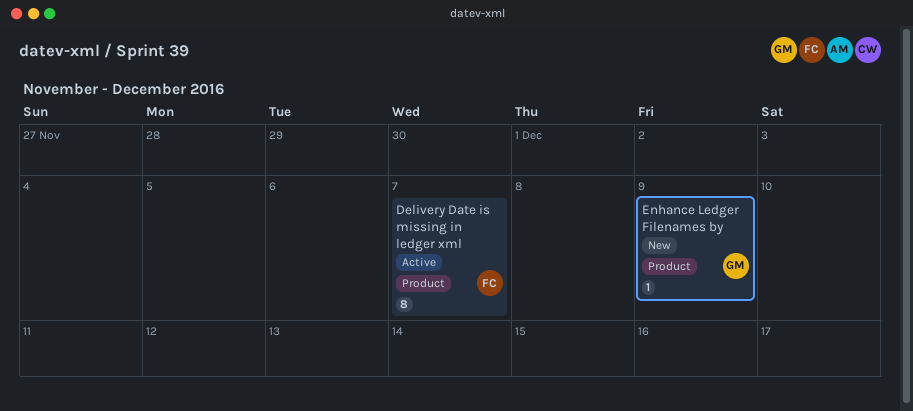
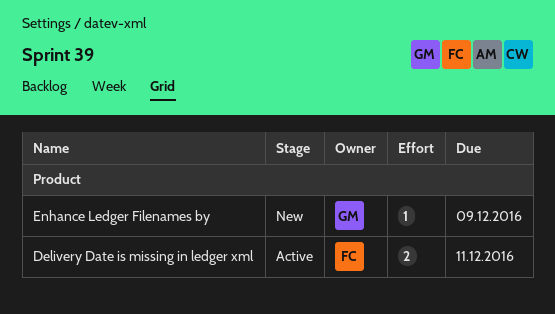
Delivery Date is missing in ledger xml, estimate: 8 -> 2
Delivery Date is missing in ledger xml, due: Dec 7 -> Dec 11

